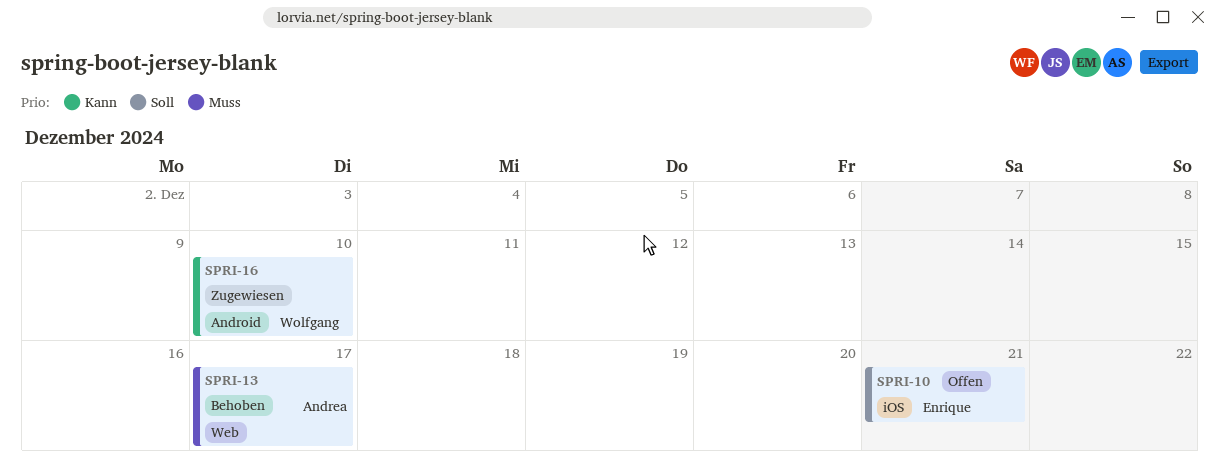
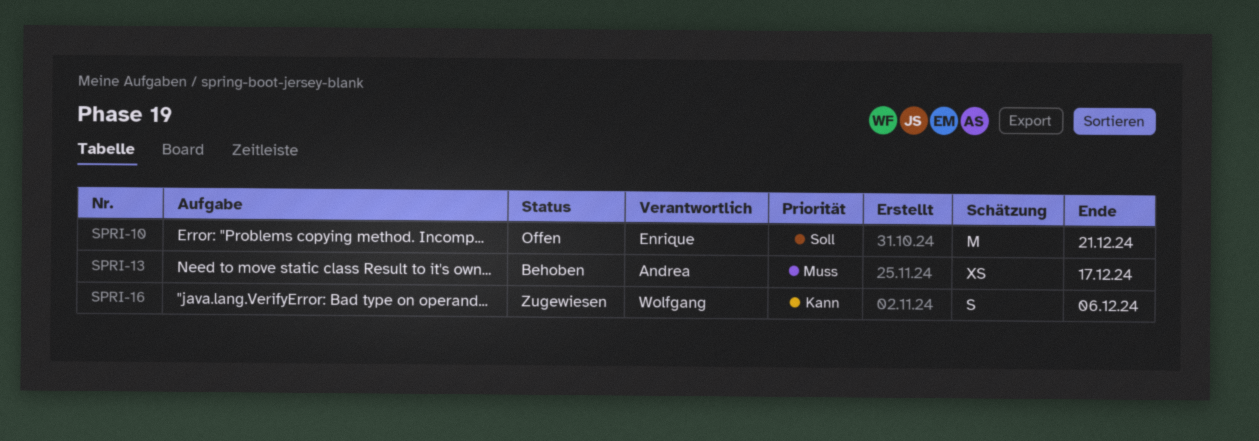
SPRI-16, due: Dec 10 -> Dec 6

